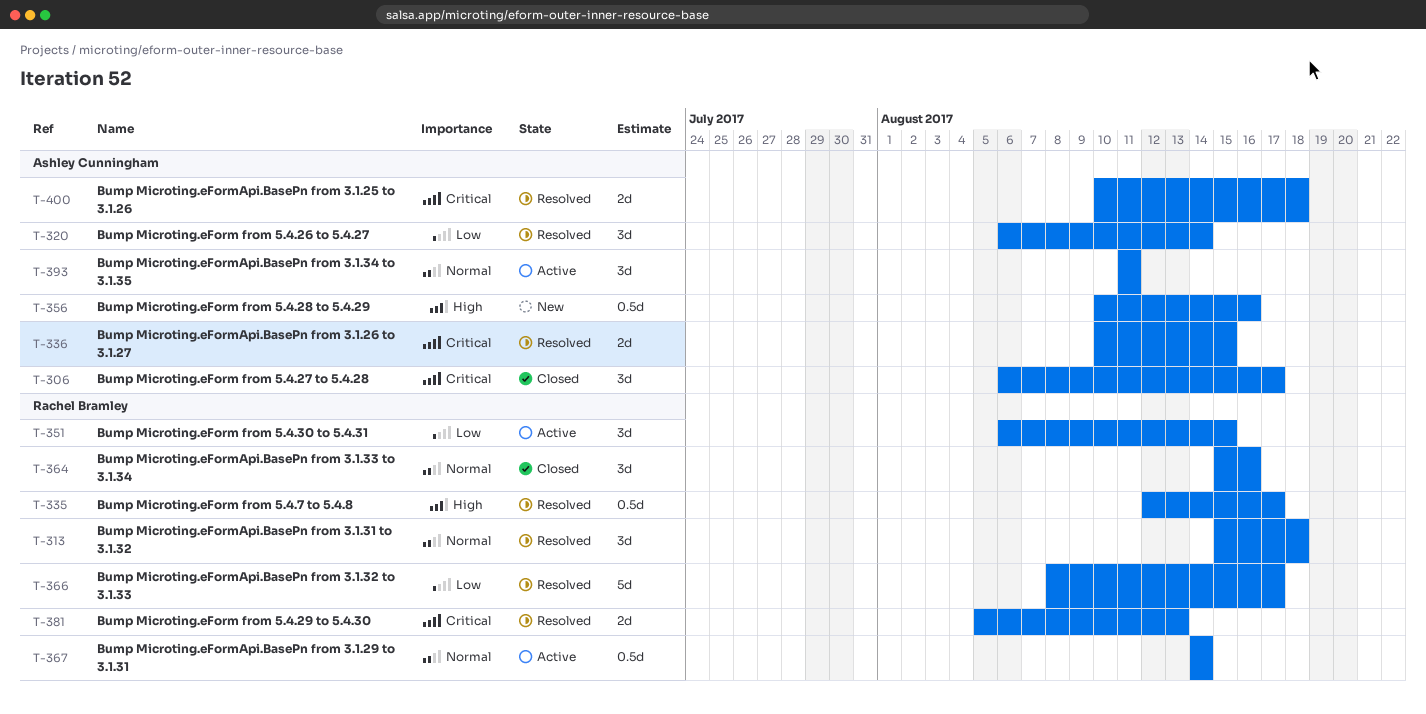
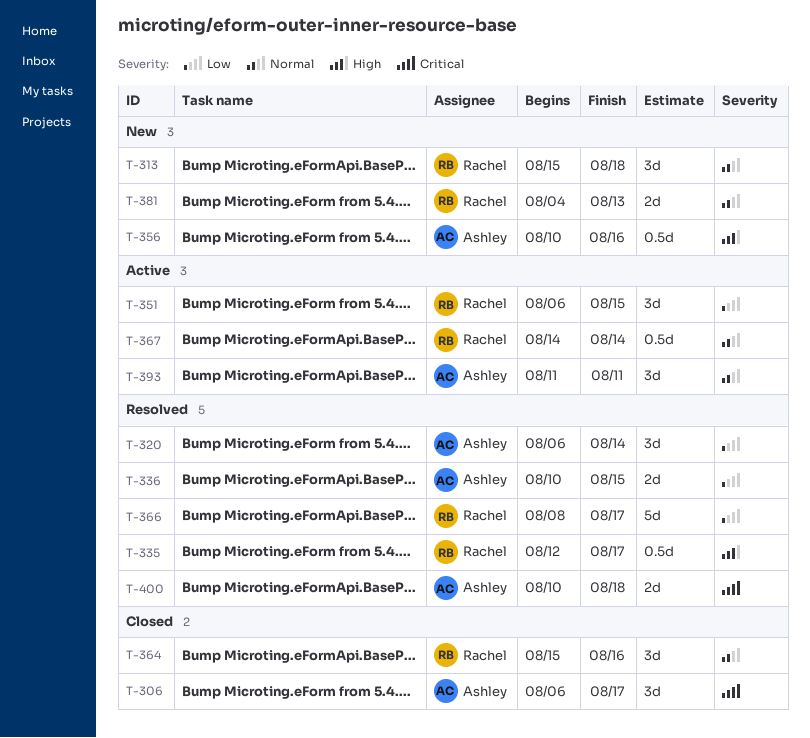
T-313, status: Resolved -> New
T-336, priority: Critical -> Low
T-381, status: Resolved -> New
T-381, priority: Critical -> Normal
T-381, start: Aug 5 -> Aug 4

